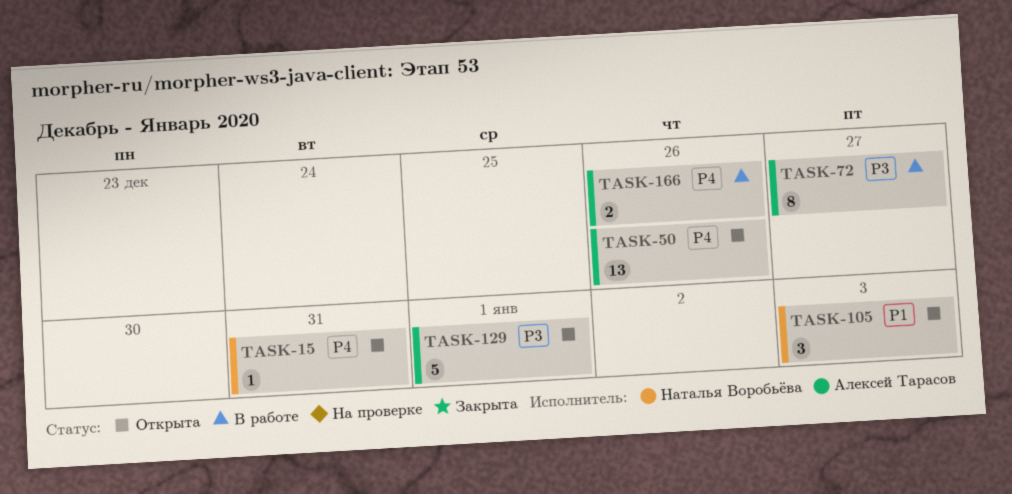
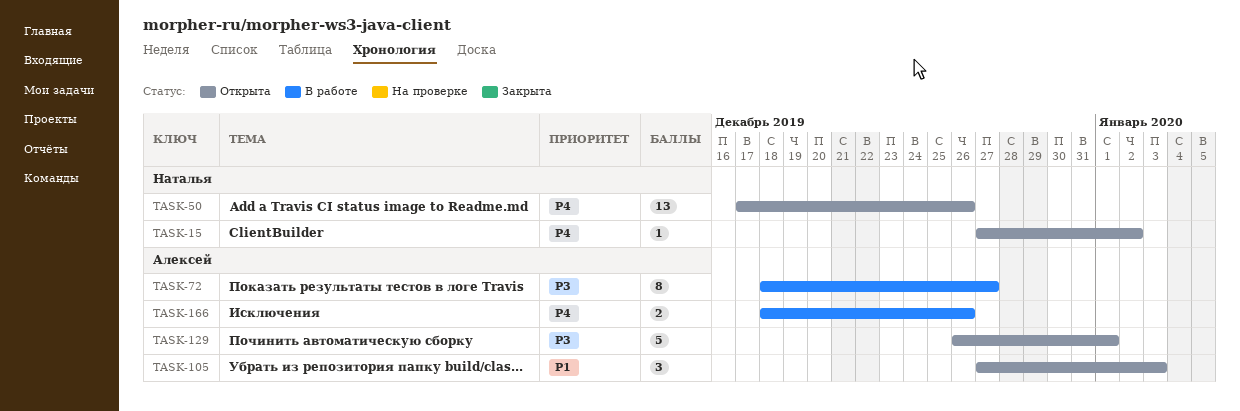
TASK-15, due: Dec 31 -> Jan 2
TASK-50, owner: Алексей Тарасов -> Наталья Воробьёва
TASK-105, owner: Наталья Воробьёва -> Алексей Тарасов

